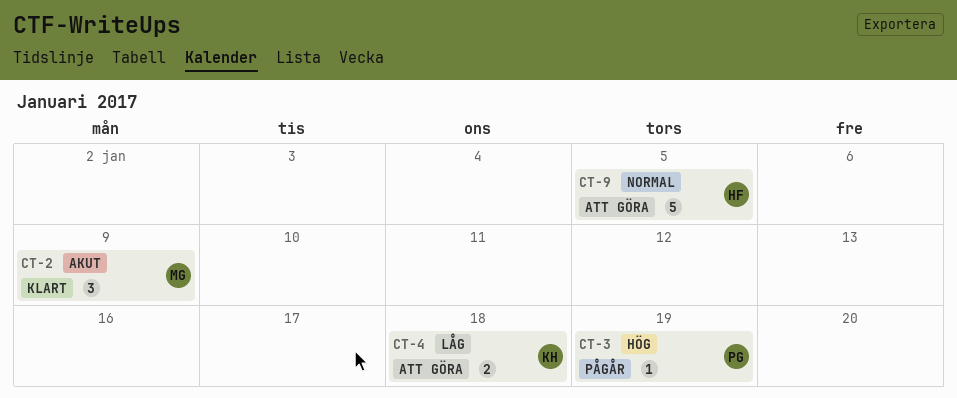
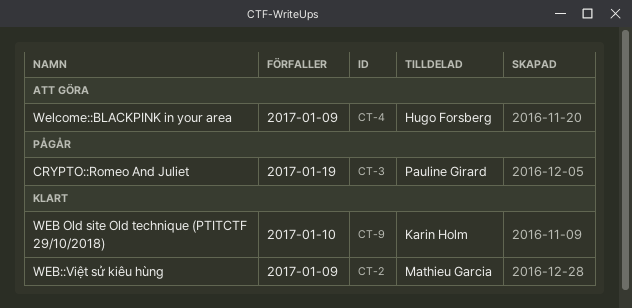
CT-4, owner: Karin Holm -> Hugo Forsberg
CT-4, due: Jan 18 -> Jan 9
CT-9, status: Att göra -> Klart
CT-9, owner: Hugo Forsberg -> Karin Holm
CT-9, due: Jan 5 -> Jan 10

